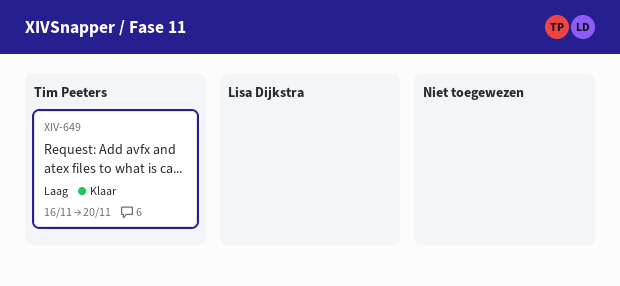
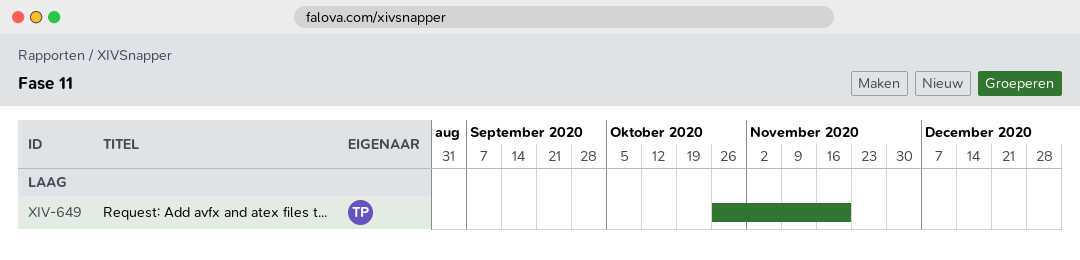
XIV-649, start: Nov 16 -> Oct 26

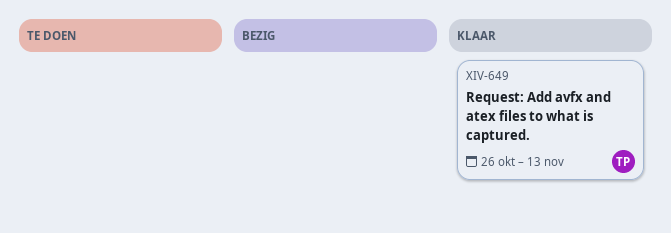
XIV-649, due: Nov 20 -> Nov 13

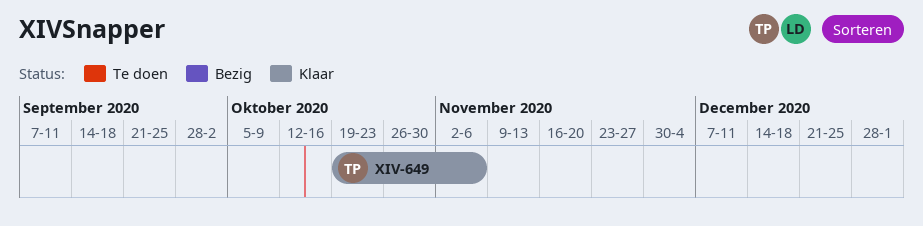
XIV-649, start: Oct 26 -> Oct 19
XIV-649, due: Nov 13 -> Nov 6

